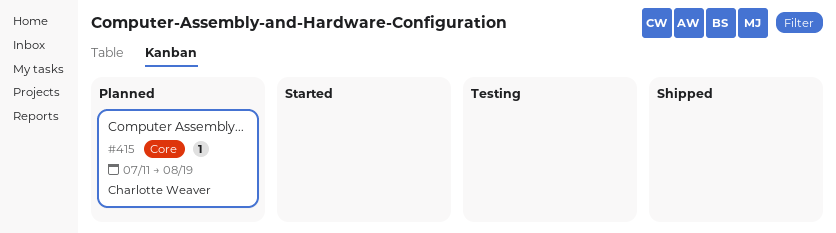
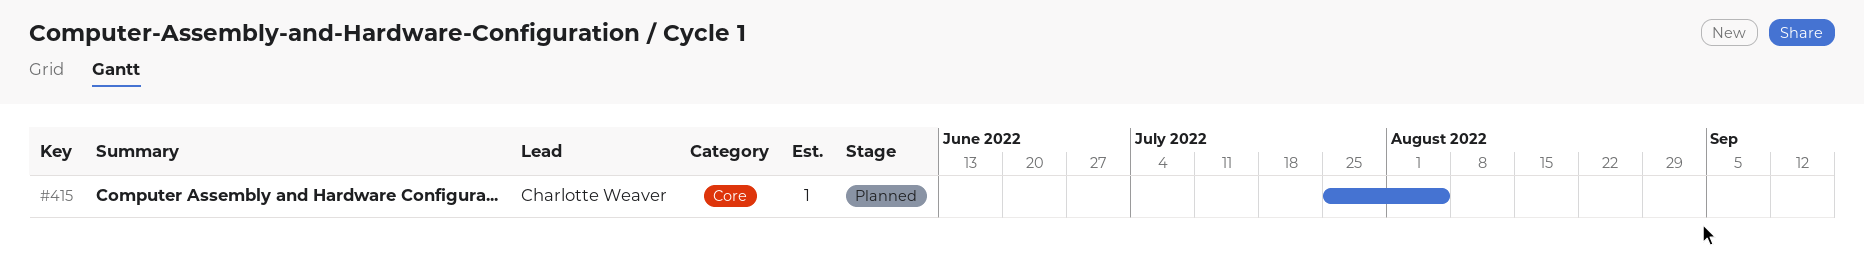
#415, start: Jul 11 -> Jul 25
#415, due: Aug 19 -> Aug 5

